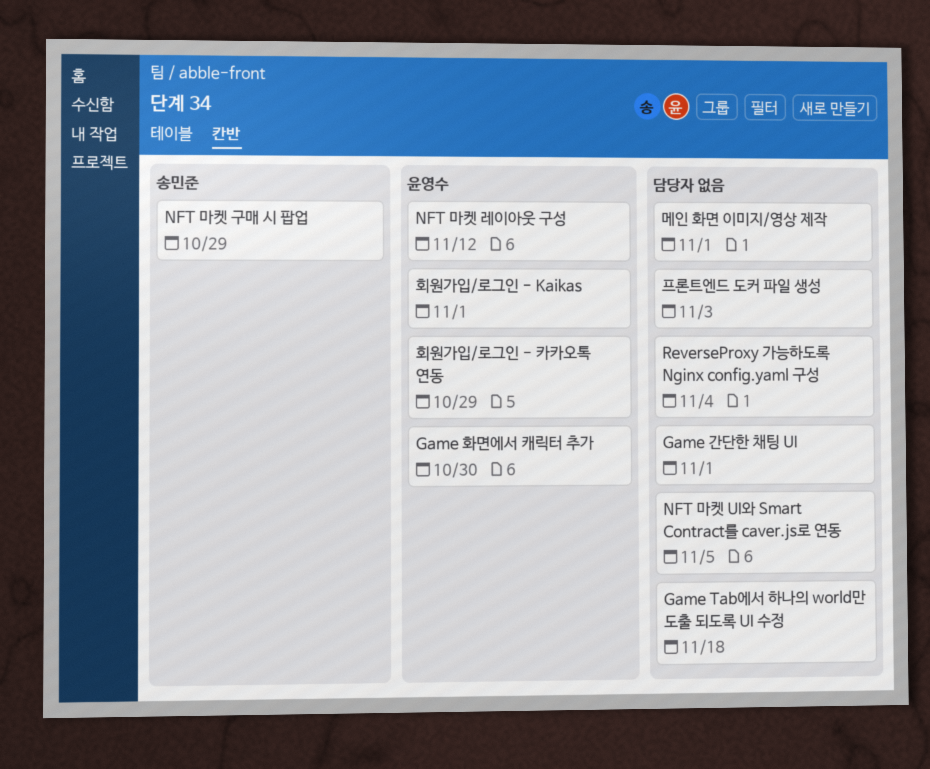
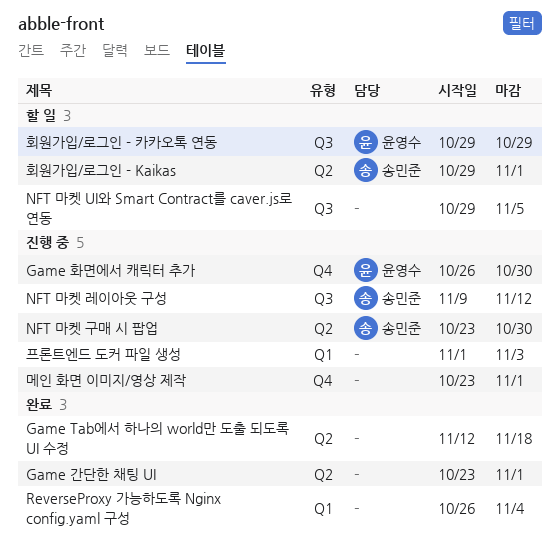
NFT 마켓 구매 시 팝업, due: Oct 29 -> Oct 30
NFT 마켓 레이아웃 구성, owner: 윤영수 -> 송민준
회원가입/로그인 - Kaikas, owner: 윤영수 -> 송민준

